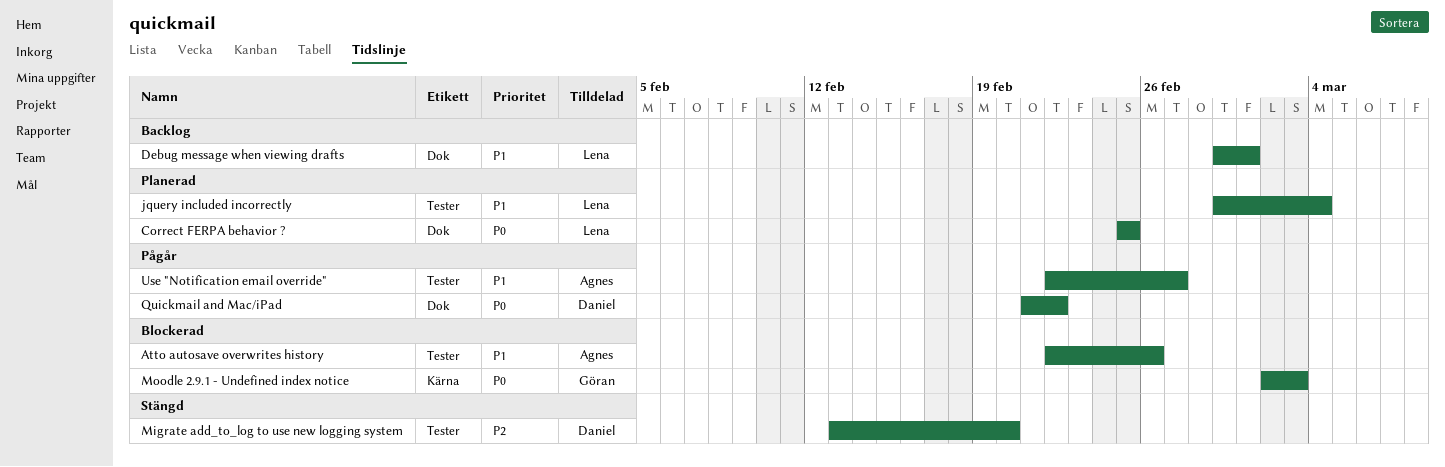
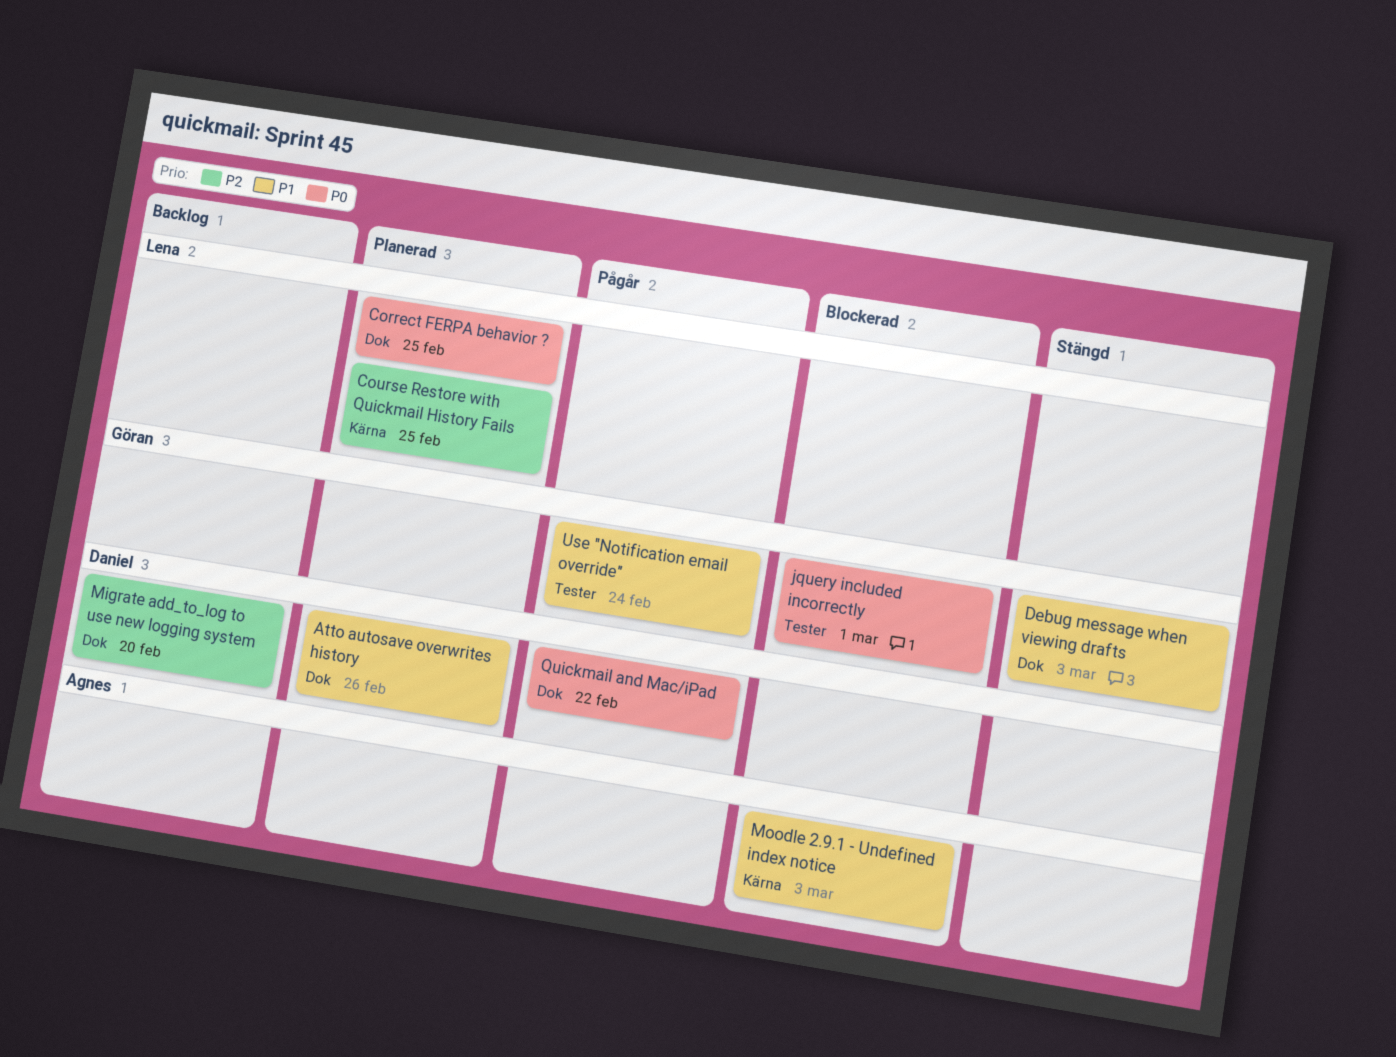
Atto autosave overwrites history, status: Blockerad -> Planerad
Atto autosave overwrites history, owner: Agnes -> Daniel
Atto autosave overwrites history, label: Tester -> Dok
Course Restore with Quickmail History Fails: none -> present
Debug message when viewing drafts, status: Backlog -> Stängd
Debug message when viewing drafts, owner: Lena -> Göran
Debug message when viewing drafts, due: Mar 1 -> Mar 3
jquery included incorrectly, status: Planerad -> Blockerad
jquery included incorrectly, owner: Lena -> Göran
jquery included incorrectly, priority: P1 -> P0
jquery included incorrectly, due: Mar 4 -> Mar 1
Migrate add_to_log to use new logging system, status: Stängd -> Backlog
Migrate add_to_log to use new logging system, label: Tester -> Dok
Moodle 2.9.1 - Undefined index notice, owner: Göran -> Agnes
Moodle 2.9.1 - Undefined index notice, priority: P0 -> P1
Use "Notification email override", owner: Agnes -> Göran
Use "Notification email override", due: Feb 27 -> Feb 24

